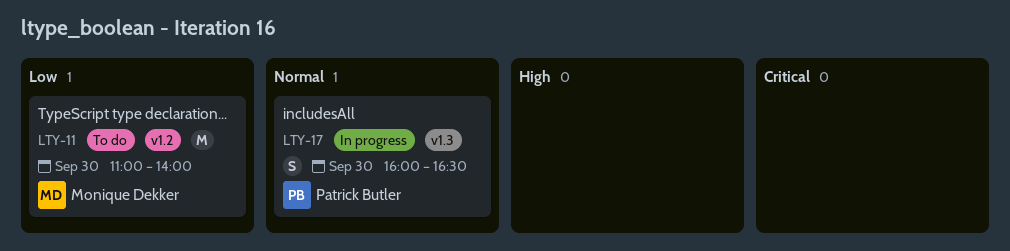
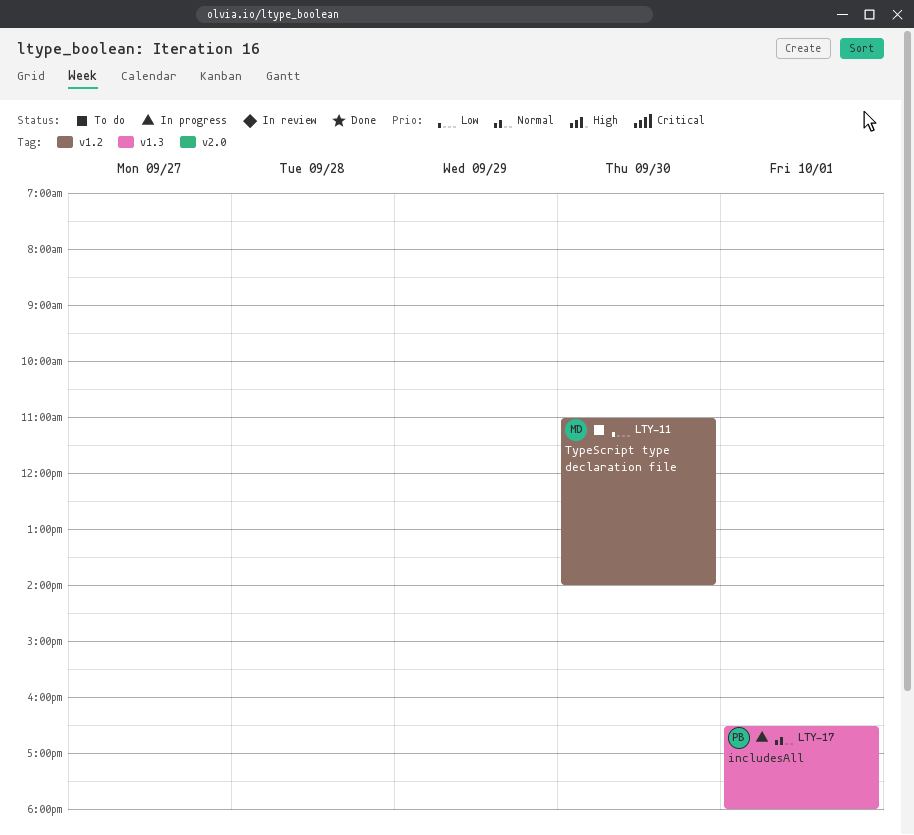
LTY-17, day: Sep 30 -> Oct 1
LTY-17, begins: 16:00 -> 16:30
LTY-17, ends: 16:30 -> 18:00

